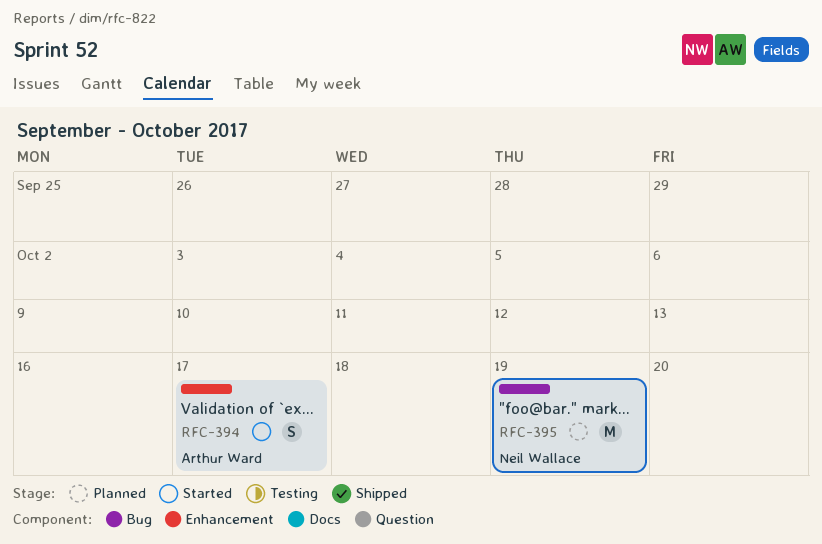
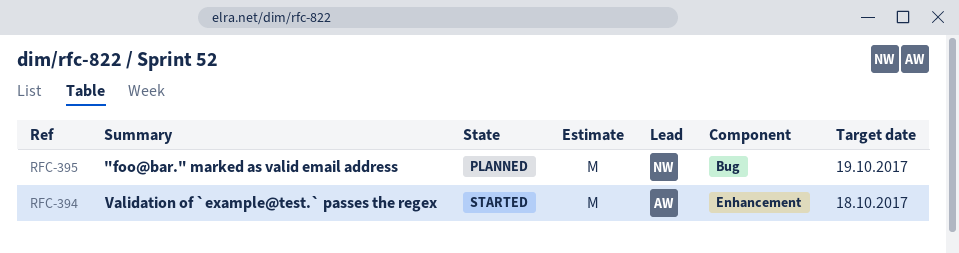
RFC-394, estimate: S -> M
RFC-394, due: Oct 17 -> Oct 18

